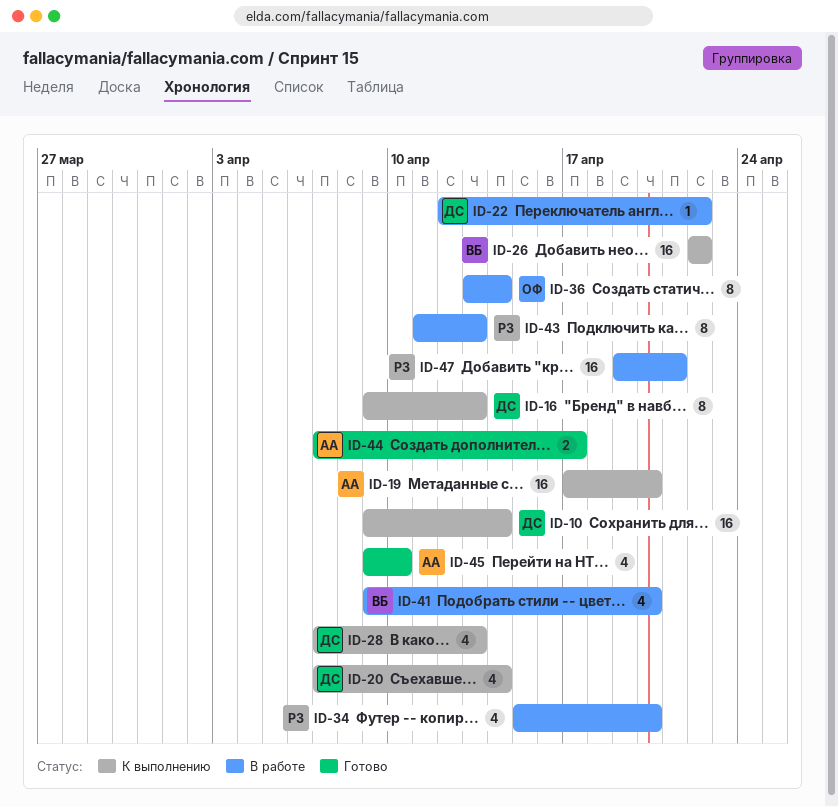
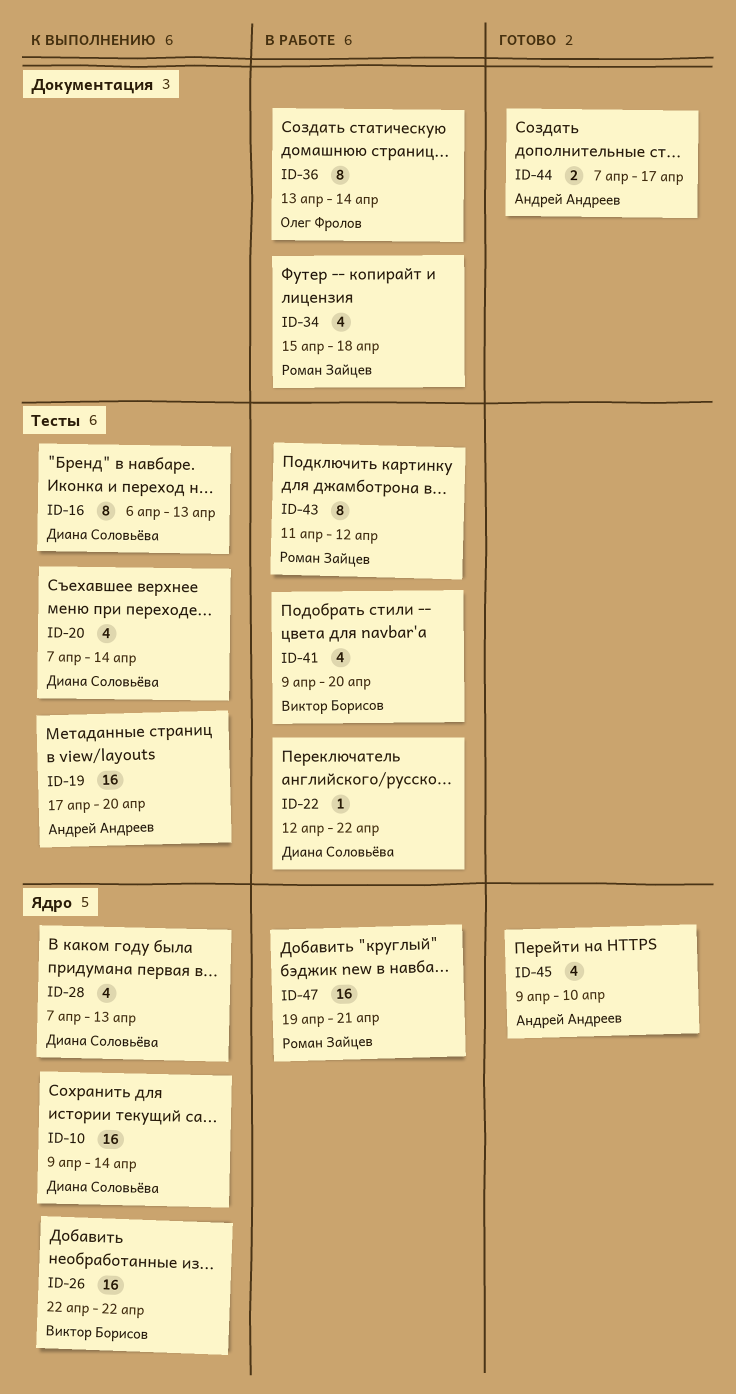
ID-16, start: Apr 9 -> Apr 6
ID-34, due: Apr 20 -> Apr 18
ID-43, due: Apr 13 -> Apr 12

